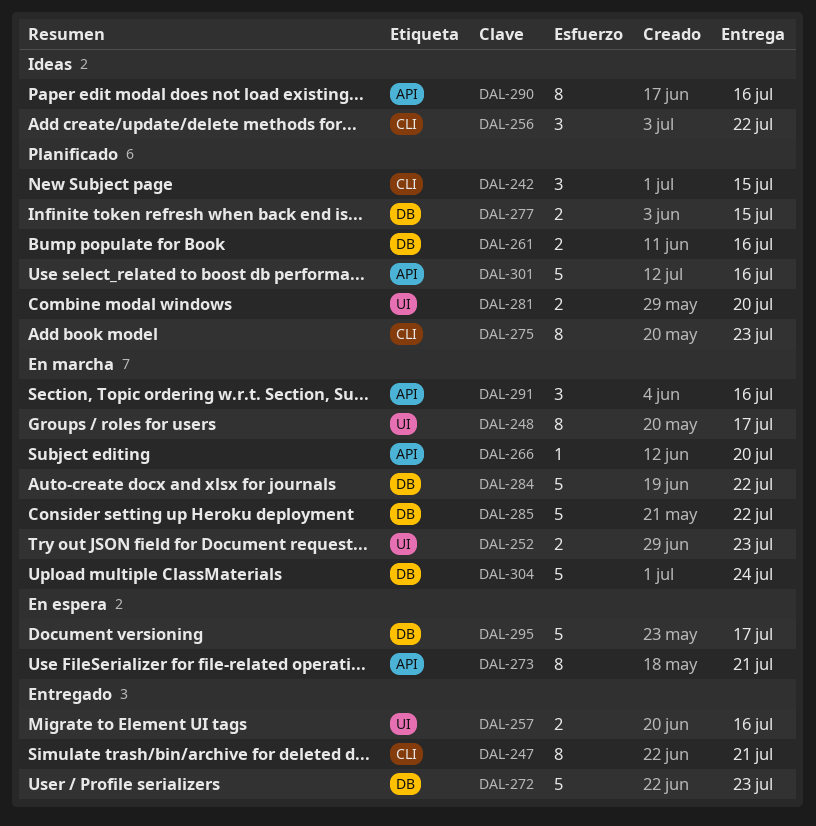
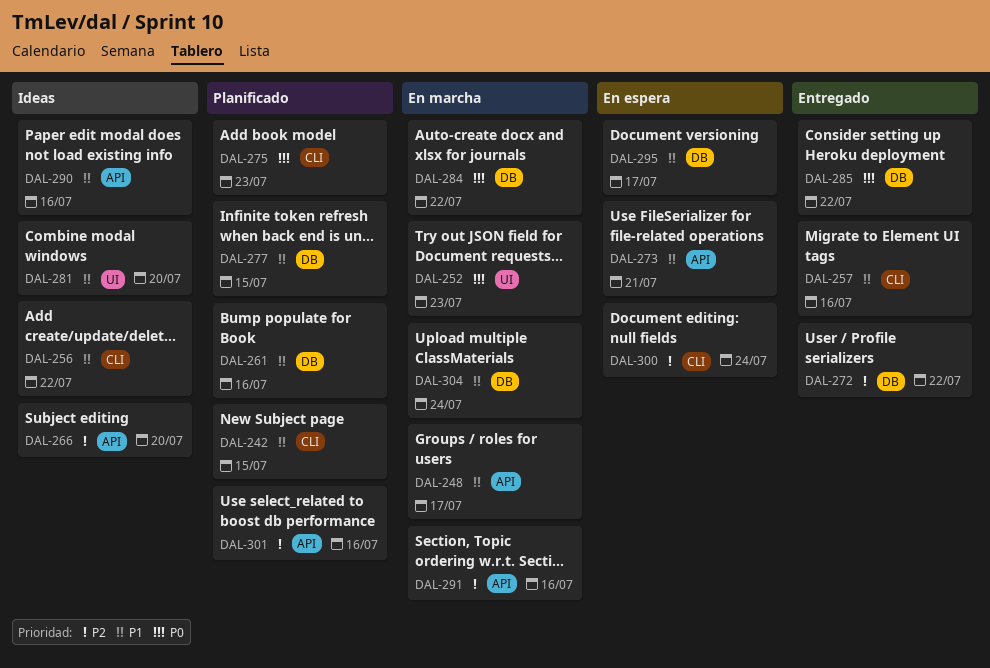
DAL-247: present -> none
DAL-248, label: UI -> API
DAL-257, label: UI -> CLI
DAL-266, status: En marcha -> Ideas
DAL-272, due: Jul 23 -> Jul 22
DAL-281, status: Planificado -> Ideas
DAL-285, status: En marcha -> Entregado
DAL-300: none -> present

